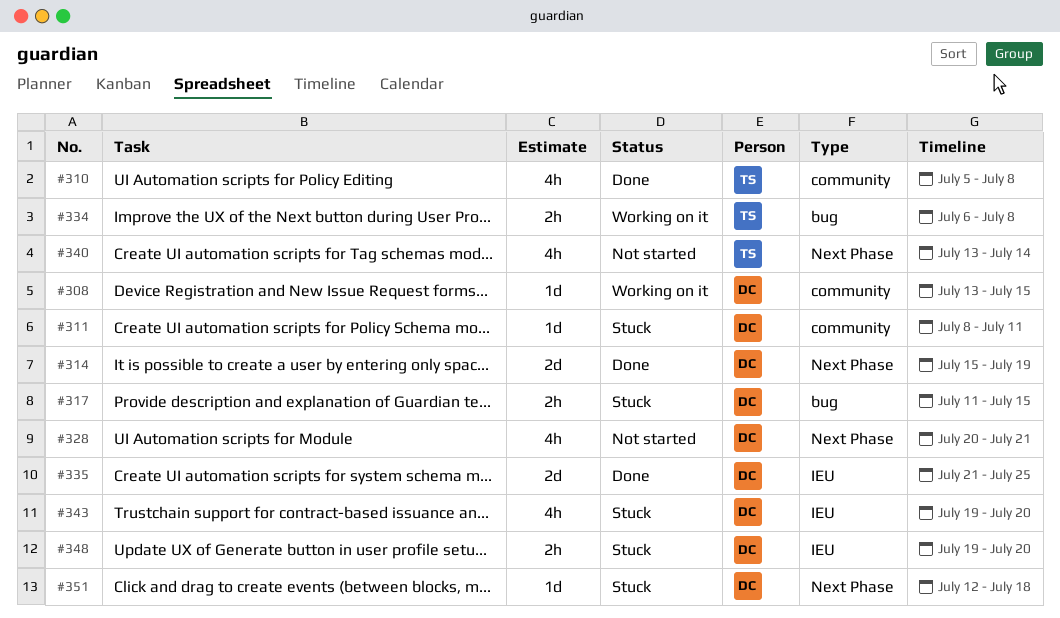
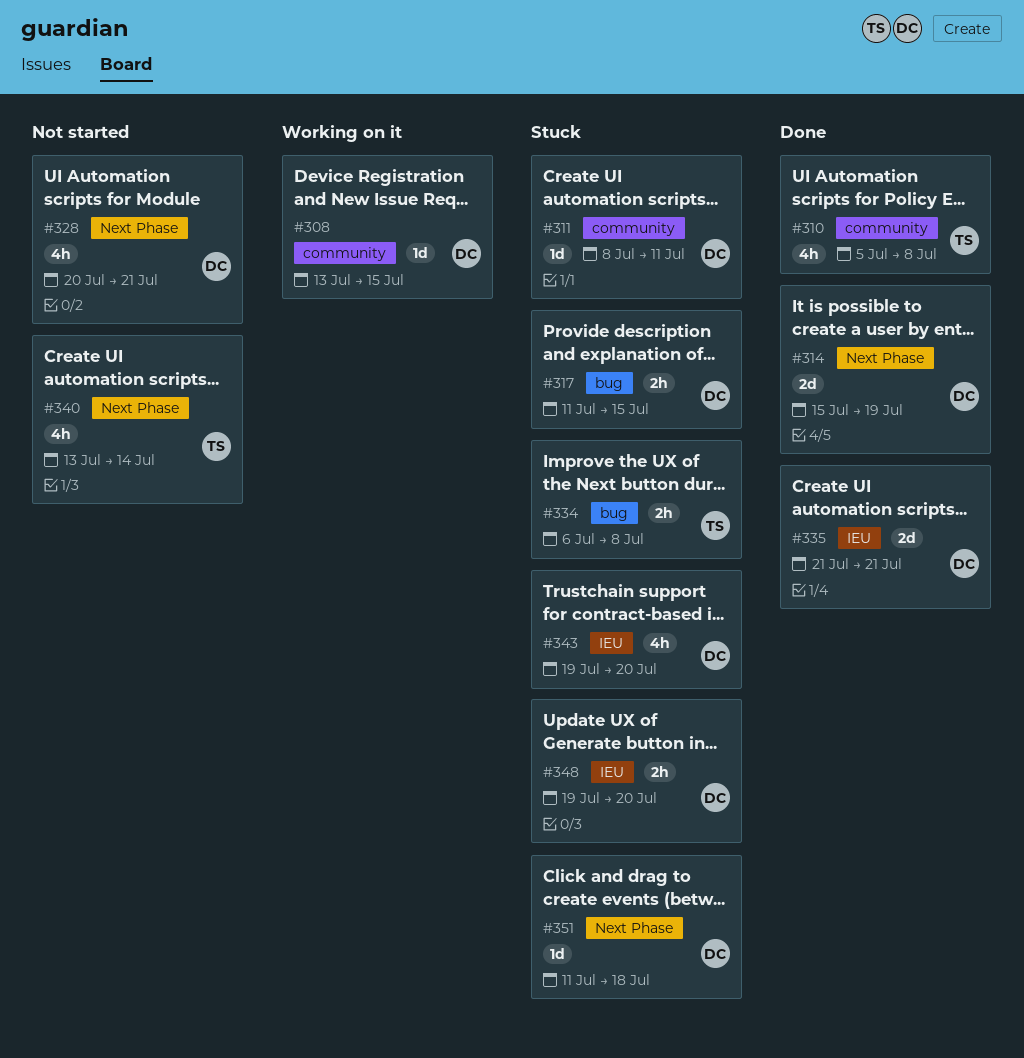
#334, status: Working on it -> Stuck
#335, due: Jul 25 -> Jul 21
#351, start: Jul 12 -> Jul 11

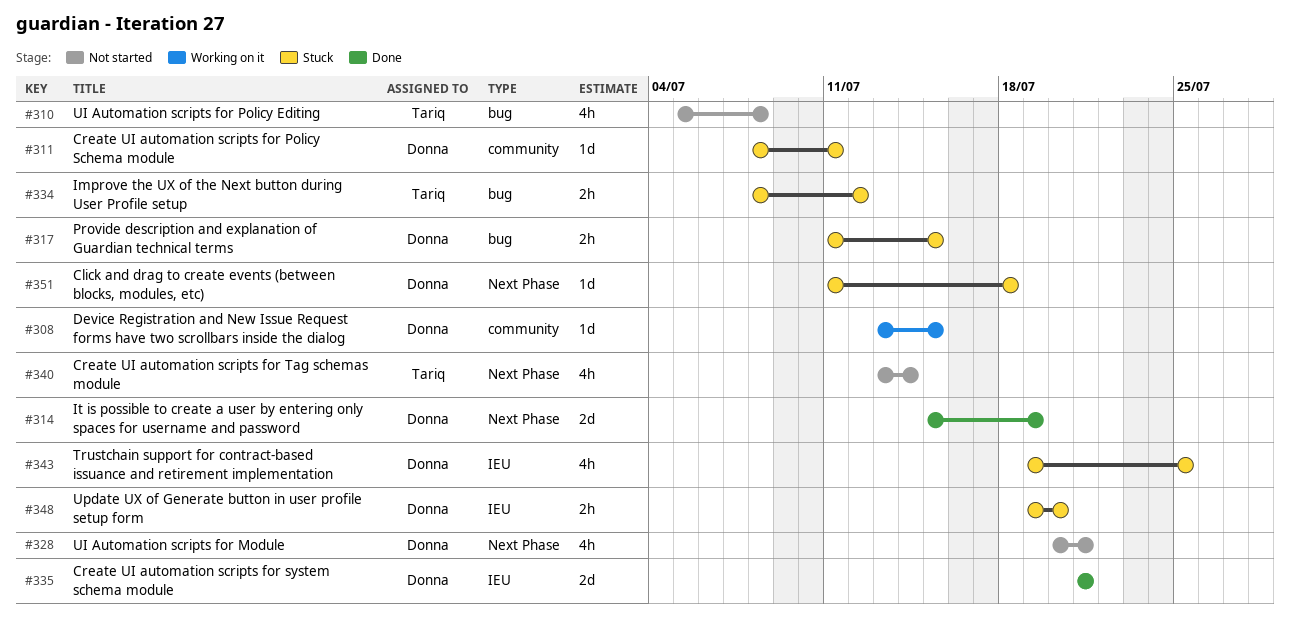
#310, status: Done -> Not started
#310, label: community -> bug
#334, start: Jul 6 -> Jul 8
#334, due: Jul 8 -> Jul 12
#343, due: Jul 20 -> Jul 25

